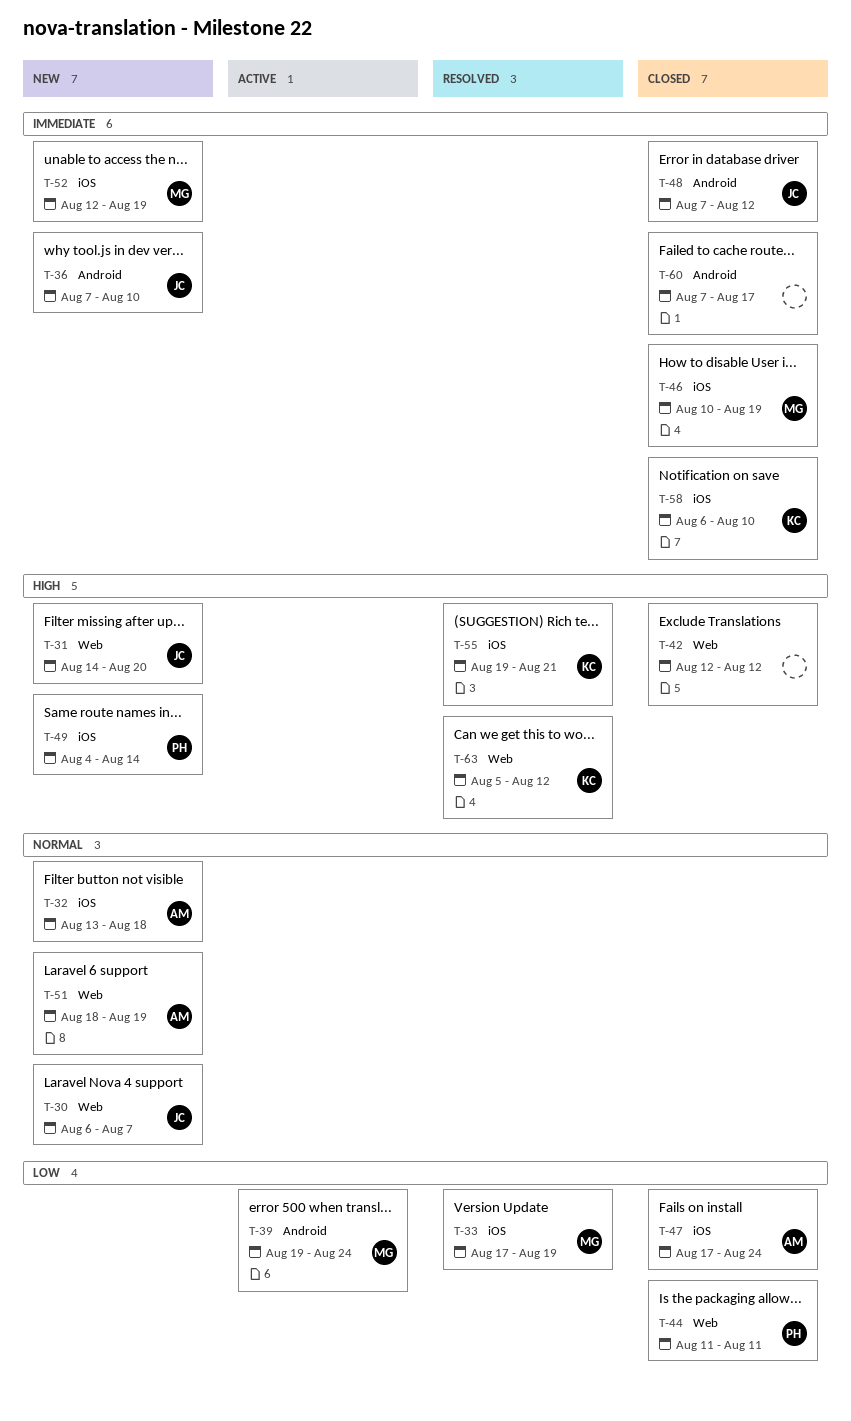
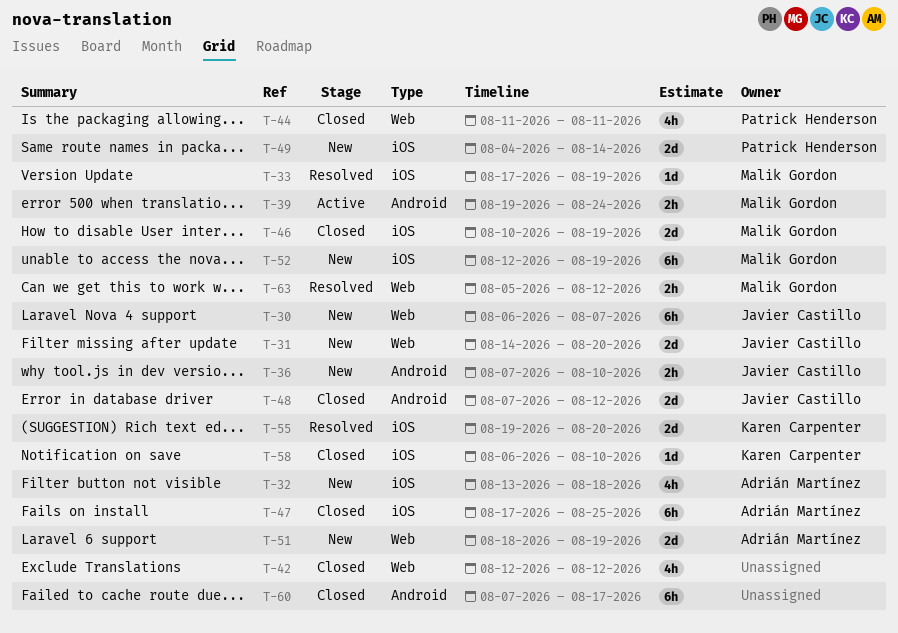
T-47, due: Aug 24 -> Aug 25
T-55, due: Aug 21 -> Aug 20
T-63, owner: Karen Carpenter -> Malik Gordon

